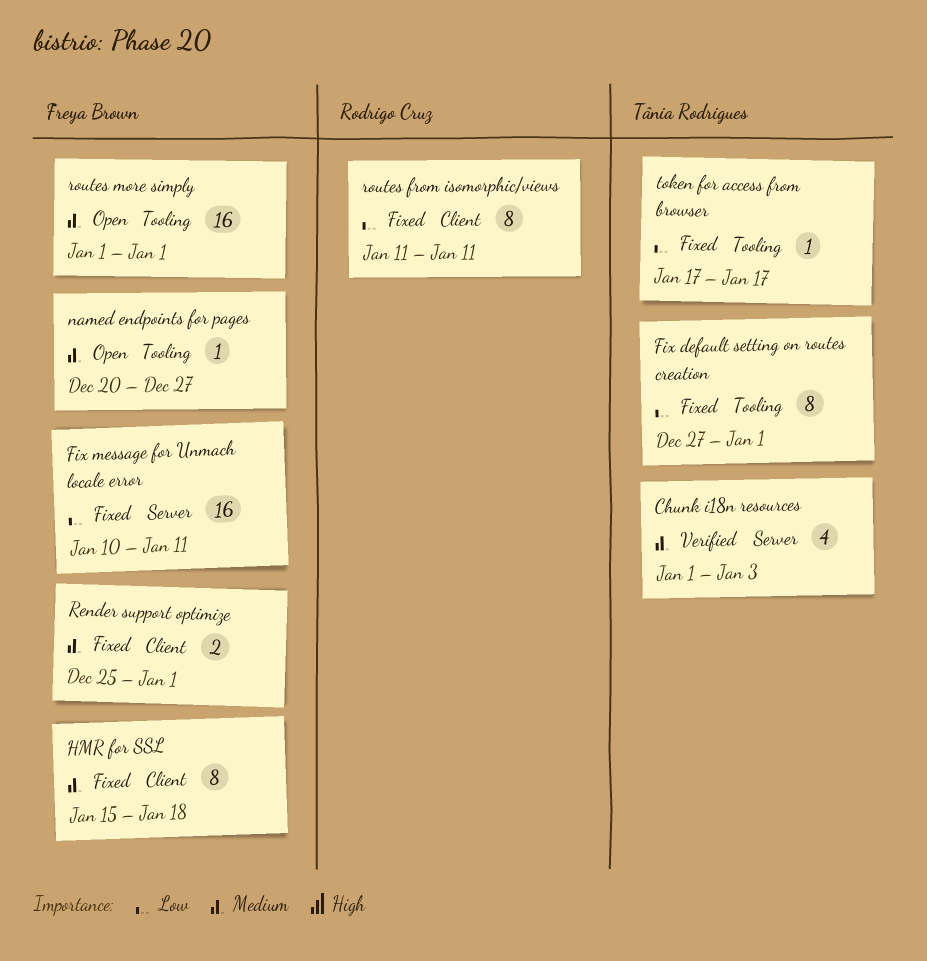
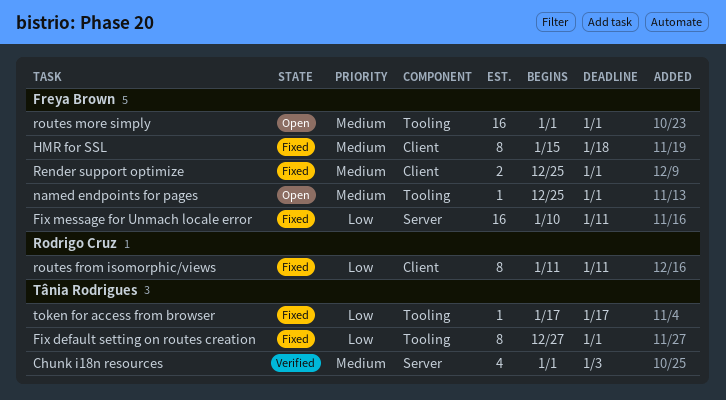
named endpoints for pages, start: Dec 20 -> Dec 25
named endpoints for pages, due: Dec 27 -> Jan 1

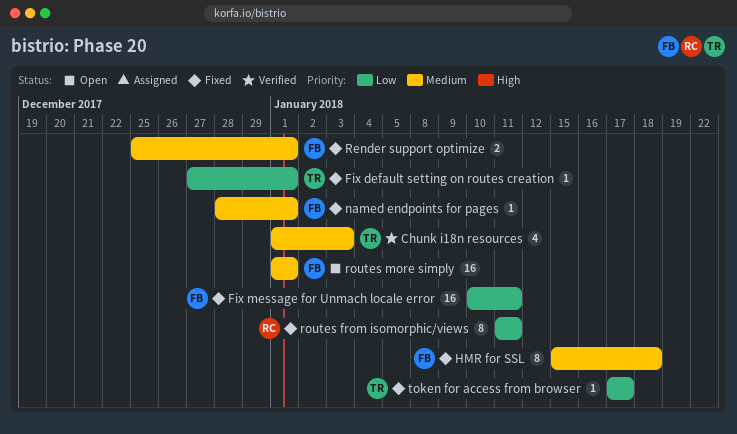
Fix default setting on routes creation, estimate: 8 -> 1
named endpoints for pages, status: Open -> Fixed
named endpoints for pages, start: Dec 25 -> Dec 28

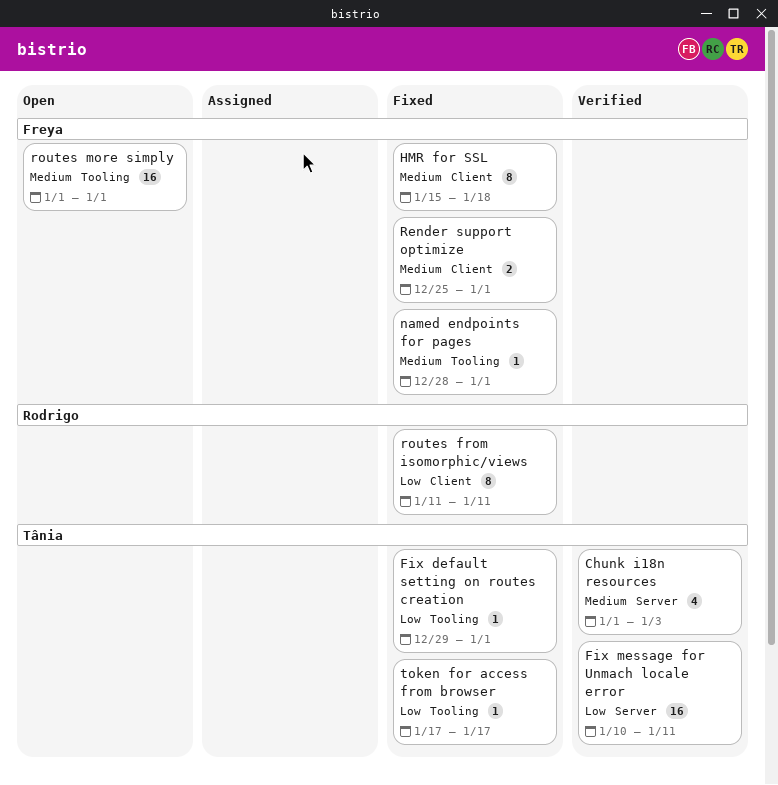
Fix default setting on routes creation, start: Dec 27 -> Dec 29
Fix message for Unmach locale error, status: Fixed -> Verified
Fix message for Unmach locale error, owner: Freya -> Tânia

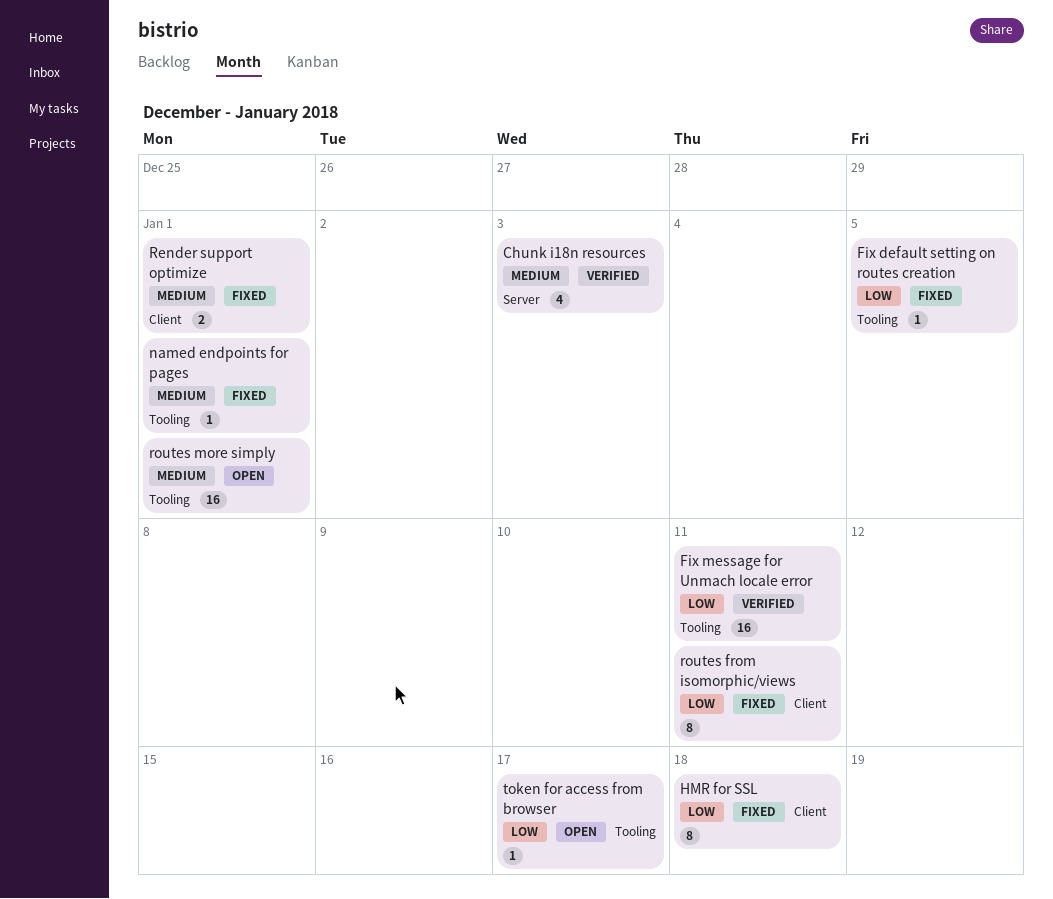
Fix default setting on routes creation, due: Jan 1 -> Jan 5
Fix message for Unmach locale error, label: Server -> Tooling
HMR for SSL, priority: Medium -> Low
token for access from browser, status: Fixed -> Open

